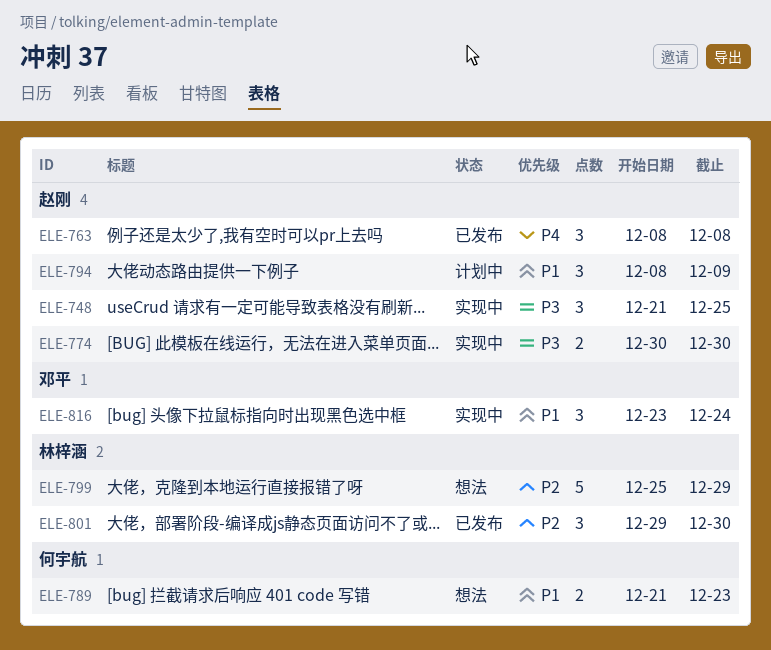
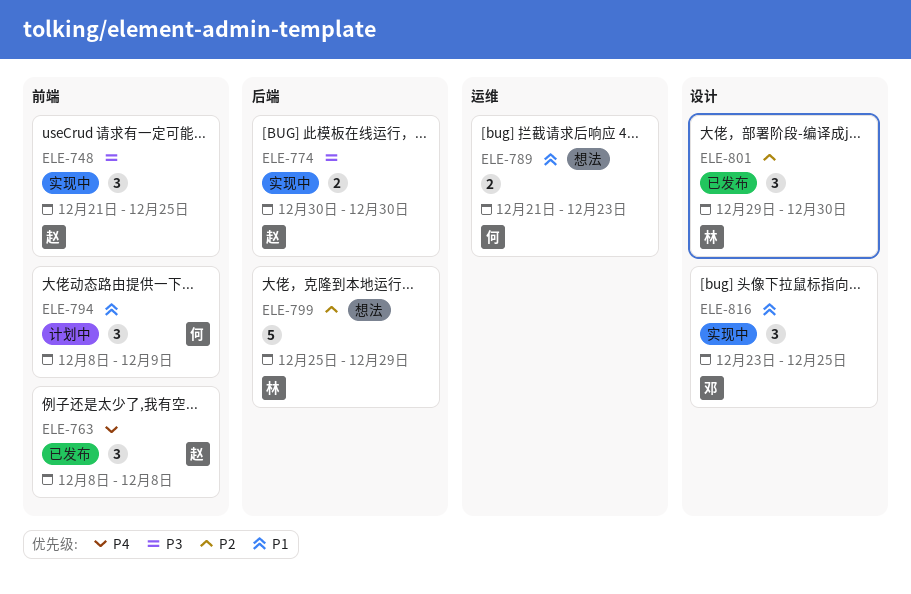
ELE-794, owner: 赵刚 -> 何宇航
ELE-816, due: Dec 24 -> Dec 25

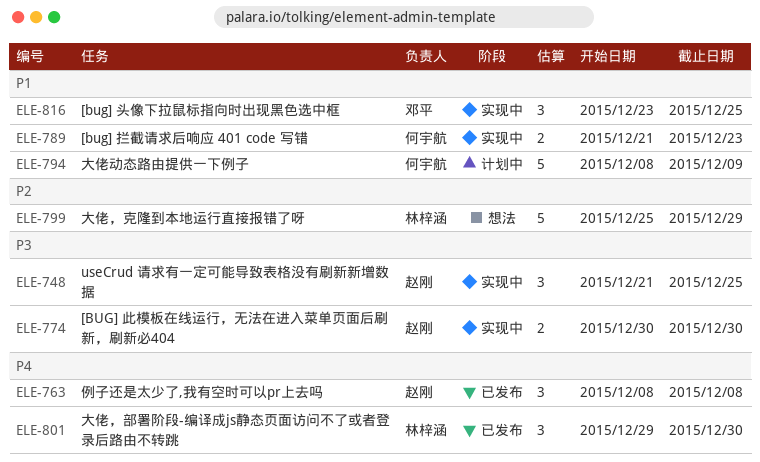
ELE-789, status: 想法 -> 实现中
ELE-794, estimate: 3 -> 5
ELE-801, priority: P2 -> P4

